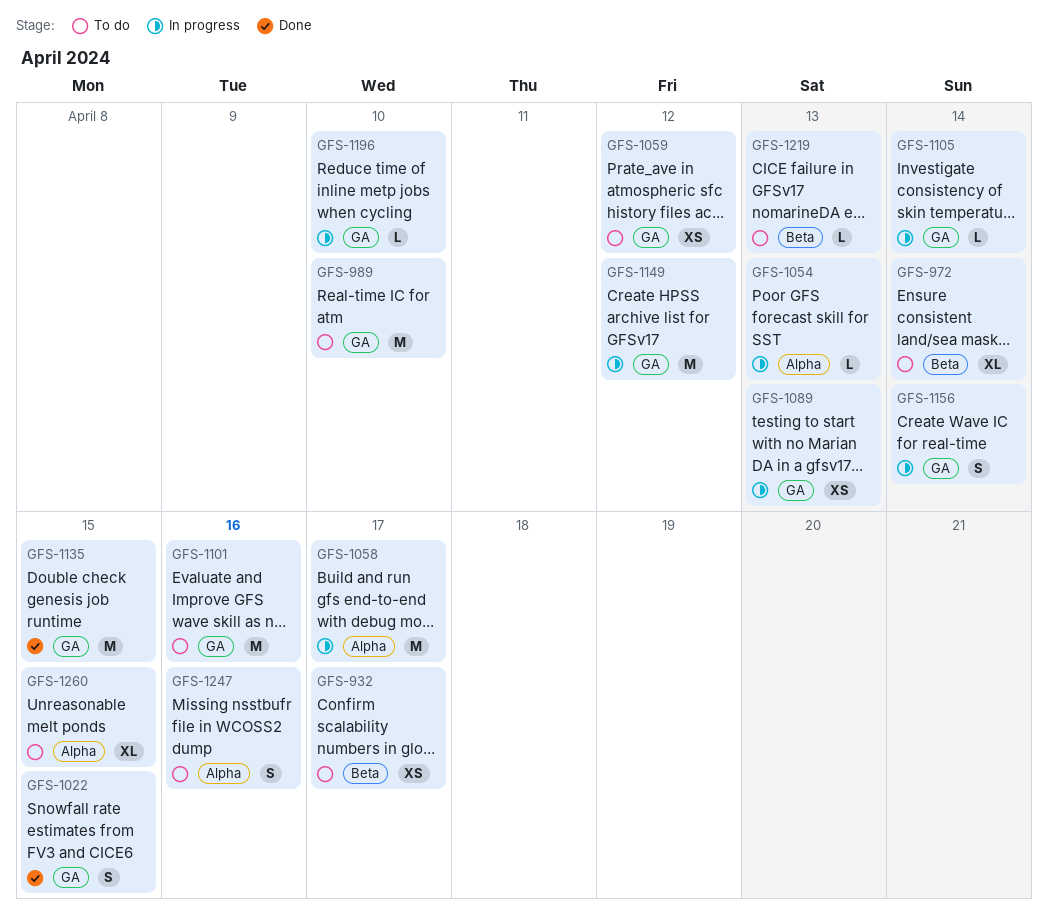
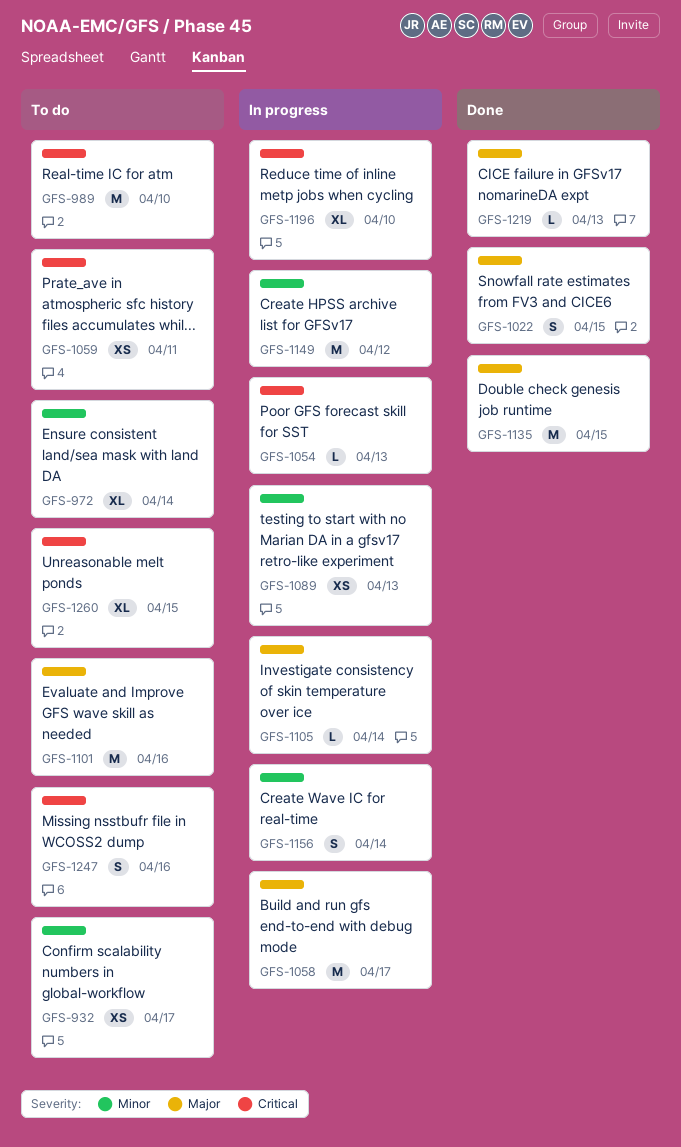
GFS-1059, due: Apr 12 -> Apr 11
GFS-1196, estimate: L -> XL
GFS-1219, status: To do -> Done

